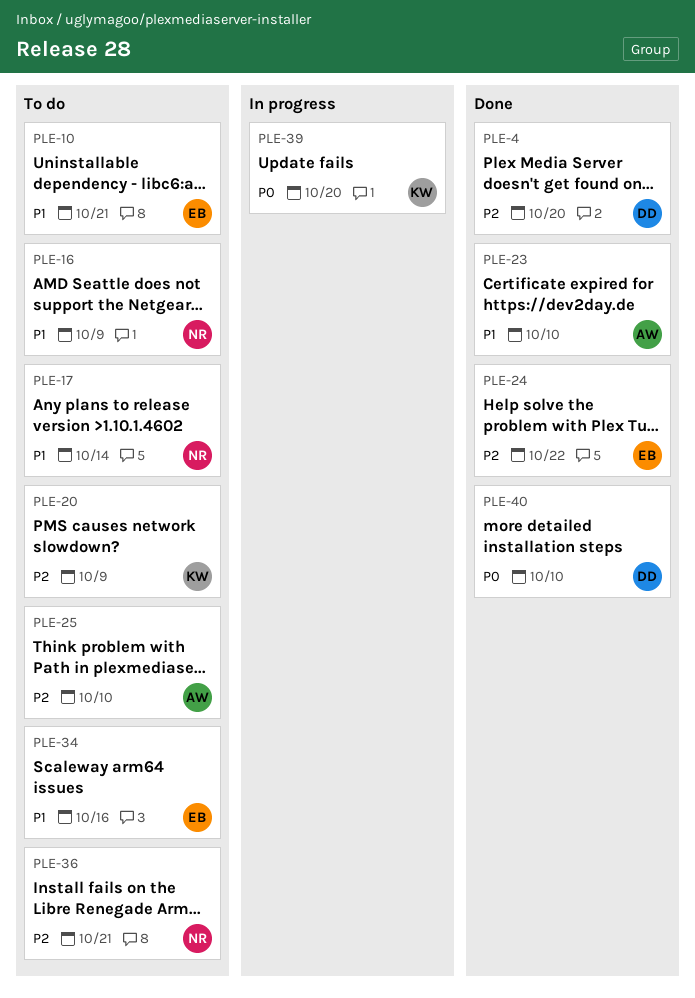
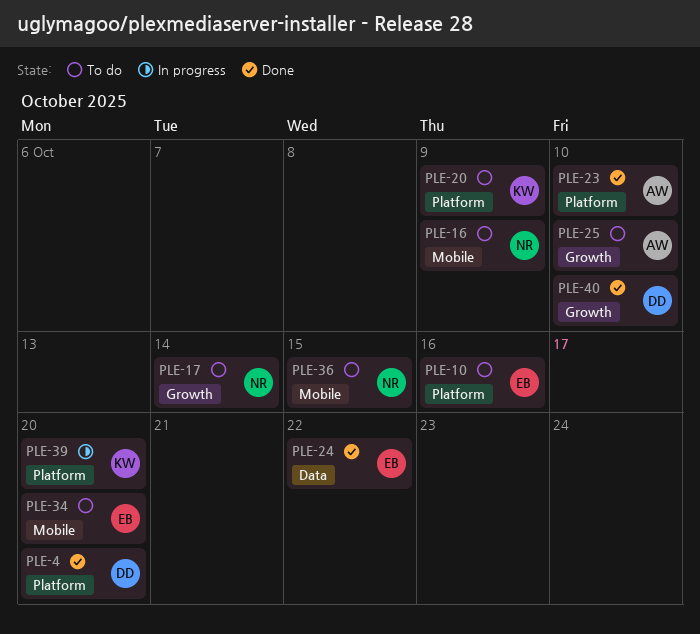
PLE-10, due: Oct 21 -> Oct 16
PLE-34, due: Oct 16 -> Oct 20
PLE-36, due: Oct 21 -> Oct 15

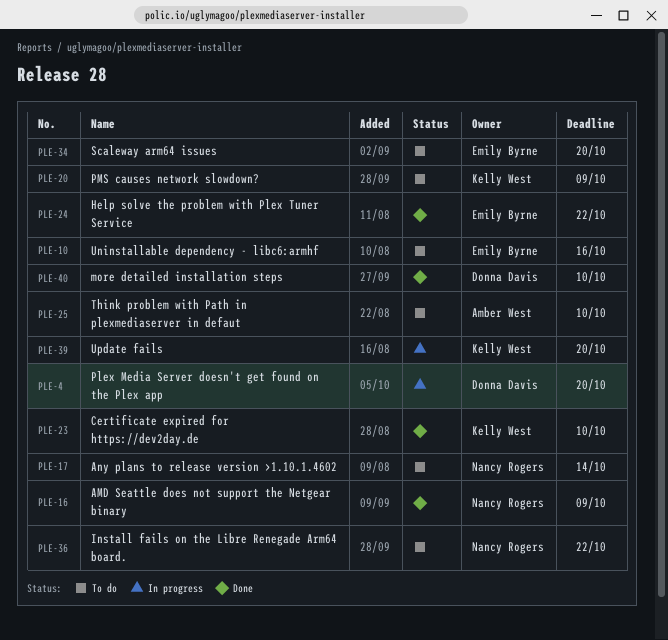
PLE-4, status: Done -> In progress
PLE-16, status: To do -> Done
PLE-23, owner: Amber West -> Kelly West
PLE-36, due: Oct 15 -> Oct 22

